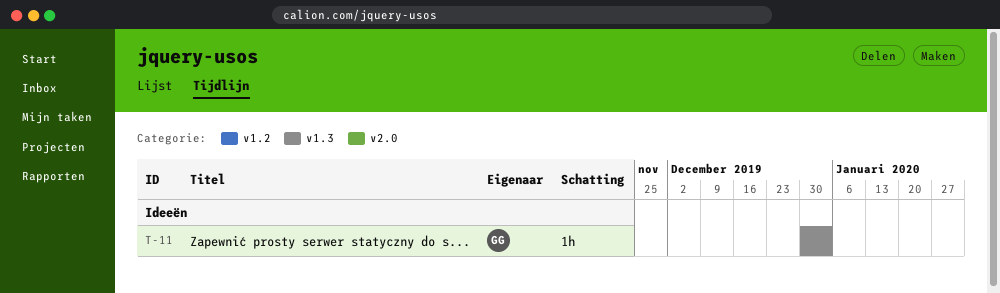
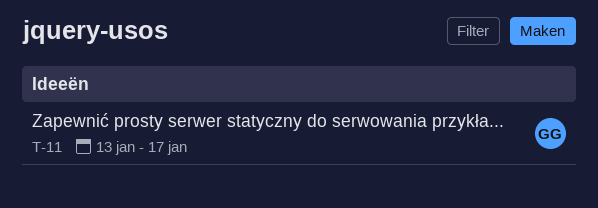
T-11, start: Dec 30 -> Jan 13
T-11, due: Jan 3 -> Jan 17

